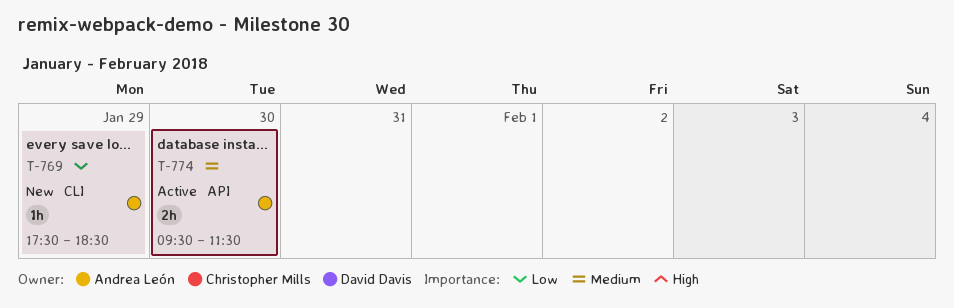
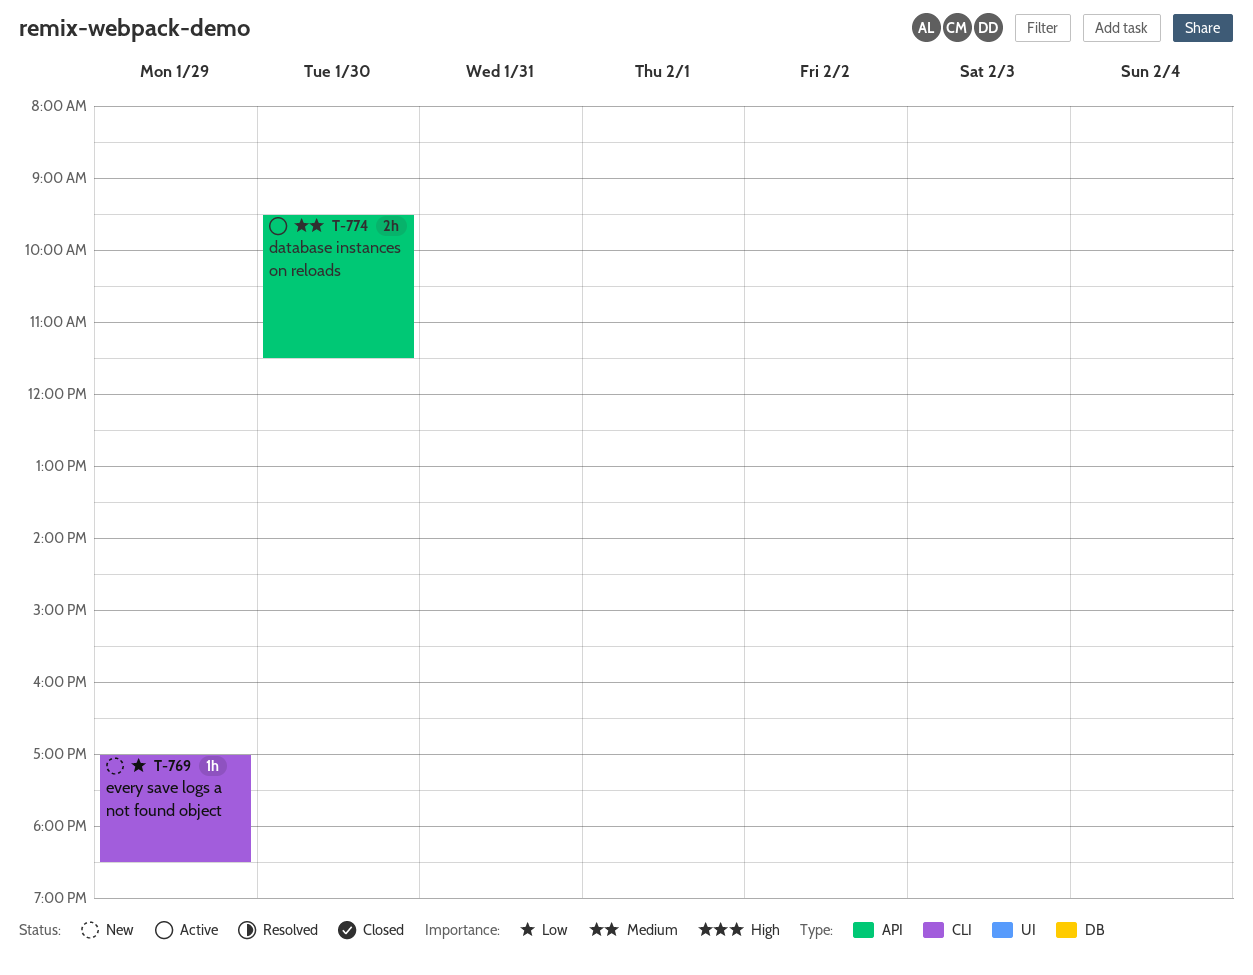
T-769, begins: 17:30 -> 17:00

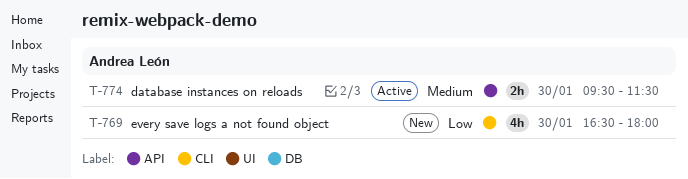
T-769, estimate: 1h -> 4h
T-769, day: Jan 29 -> Jan 30
T-769, begins: 17:00 -> 16:30
T-769, ends: 18:30 -> 18:00

